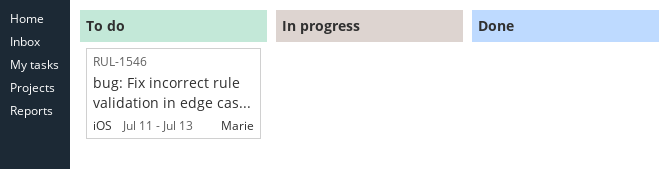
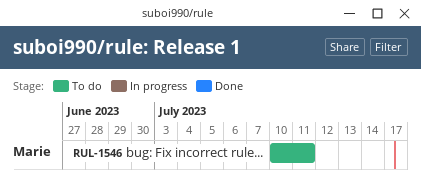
RUL-1546, start: Jul 11 -> Jul 10
RUL-1546, due: Jul 13 -> Jul 11

